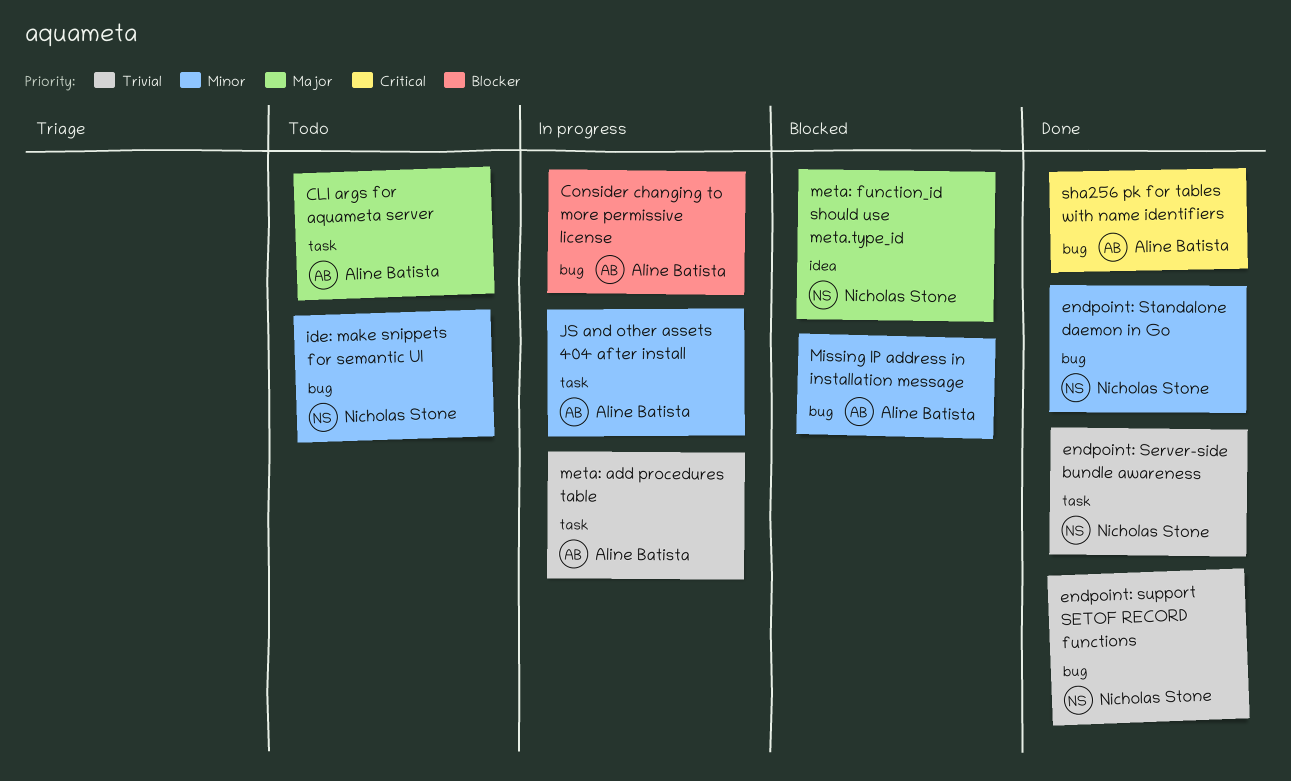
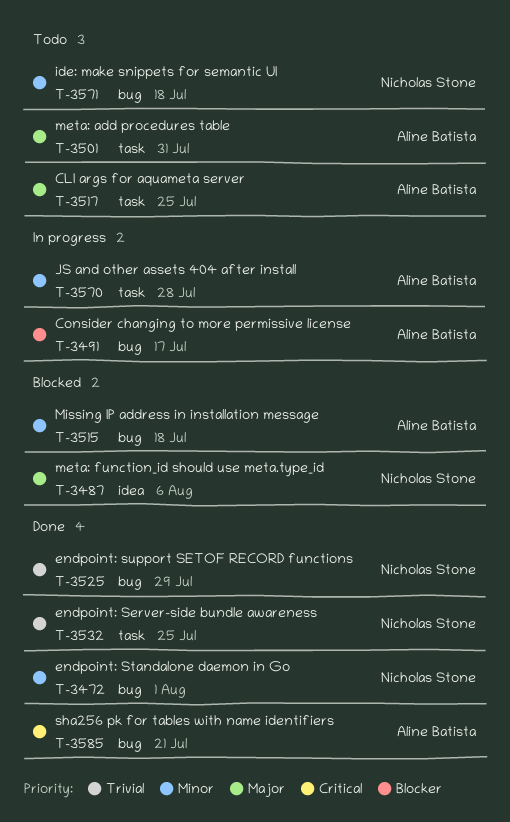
meta: add procedures table, status: In progress -> Todo
meta: add procedures table, priority: Trivial -> Major

